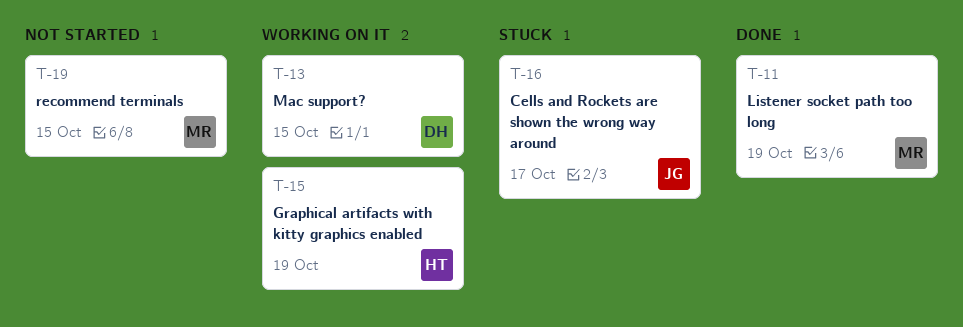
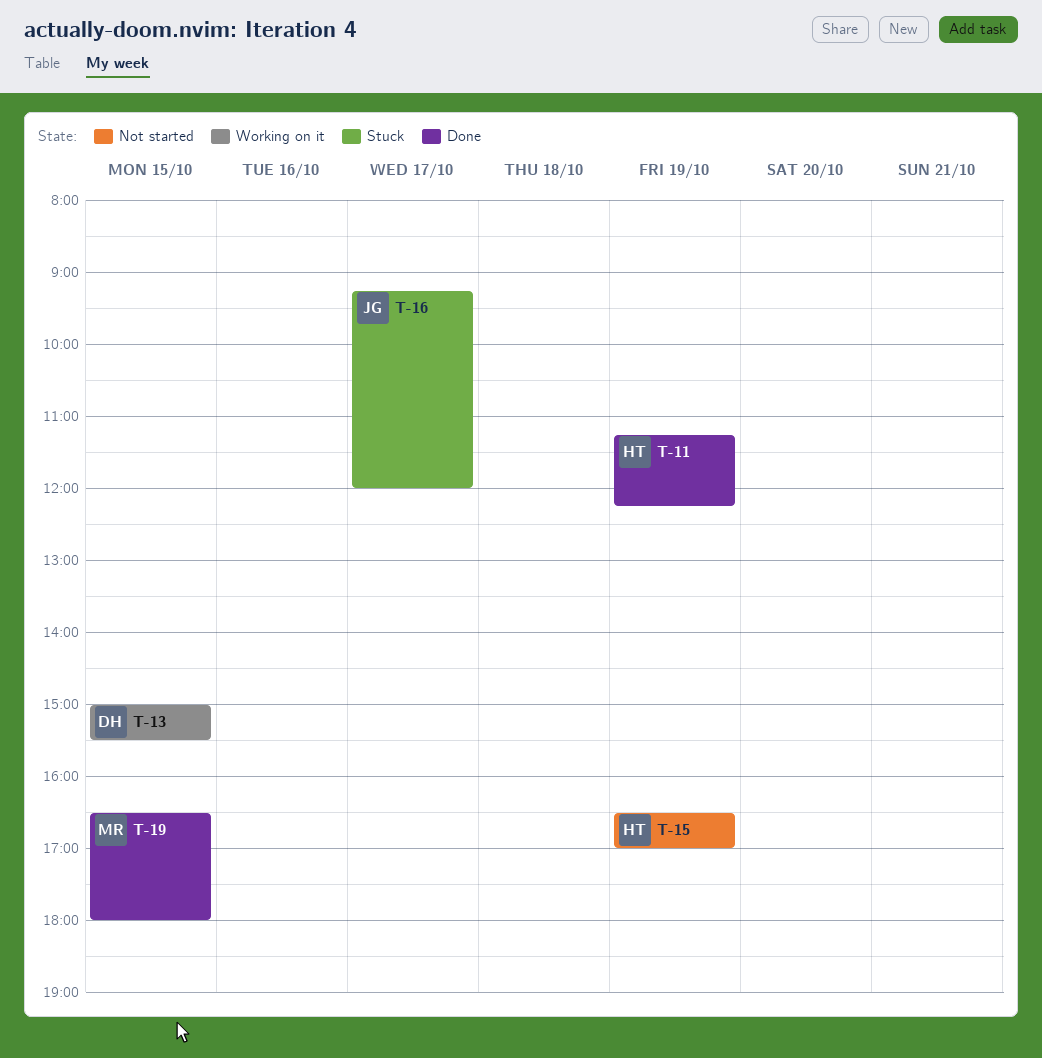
T-11, owner: MR -> HT
T-15, status: Working on it -> Not started
T-19, status: Not started -> Done

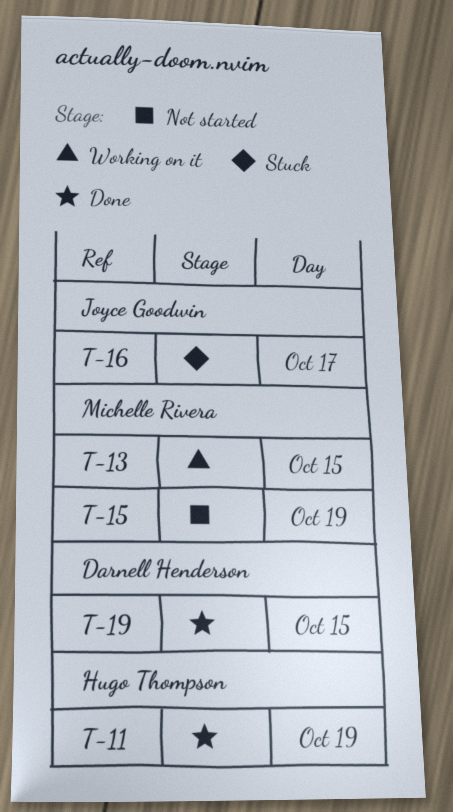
T-13, owner: Darnell Henderson -> Michelle Rivera
T-15, owner: Hugo Thompson -> Michelle Rivera
T-19, owner: Michelle Rivera -> Darnell Henderson

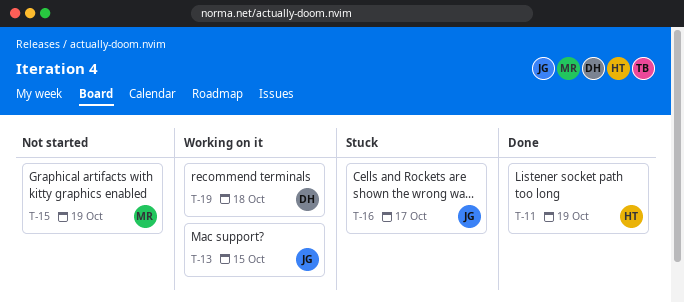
T-13, owner: Michelle Rivera -> Joyce Goodwin
T-19, status: Done -> Working on it
T-19, day: Oct 15 -> Oct 18

